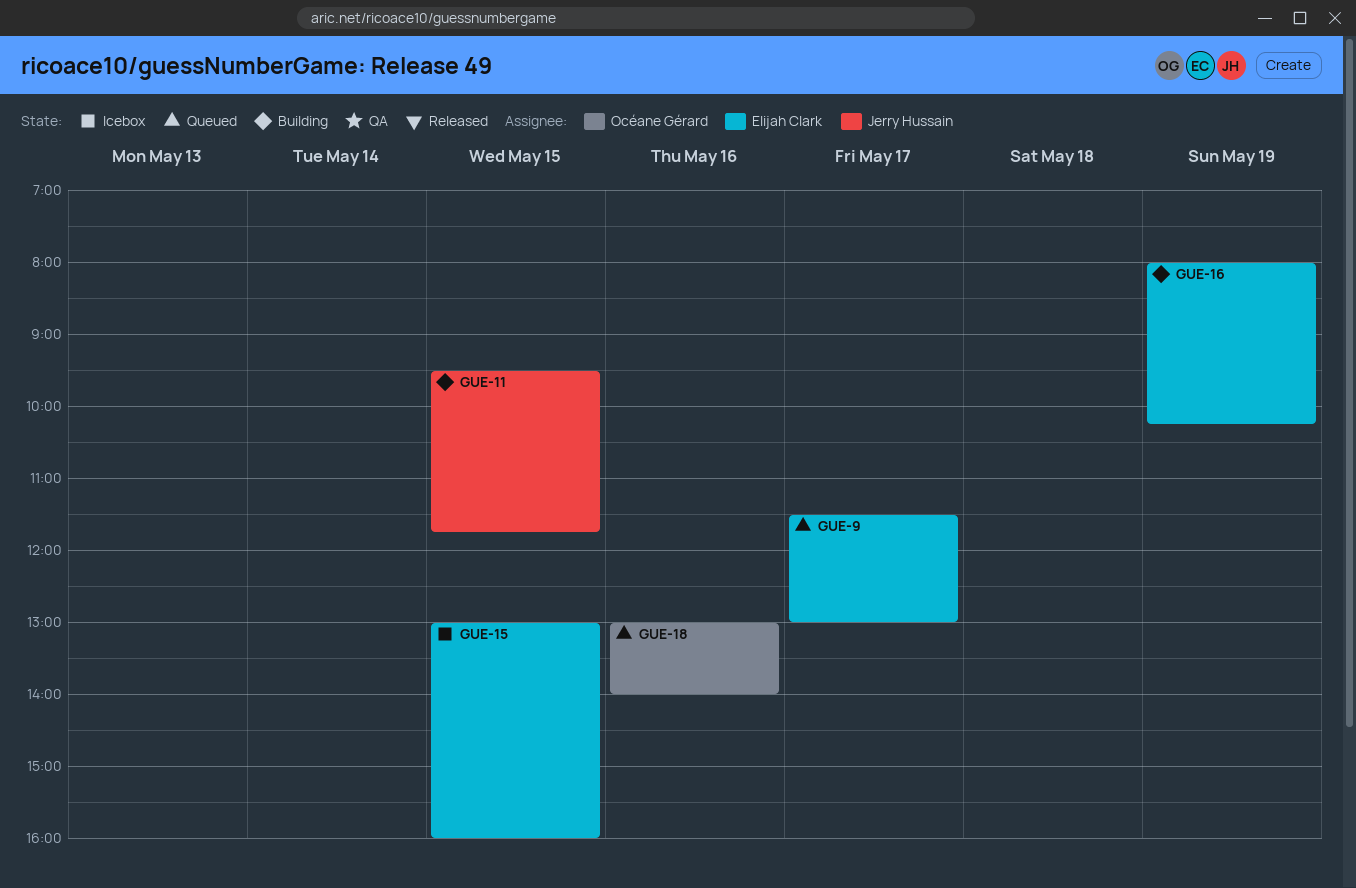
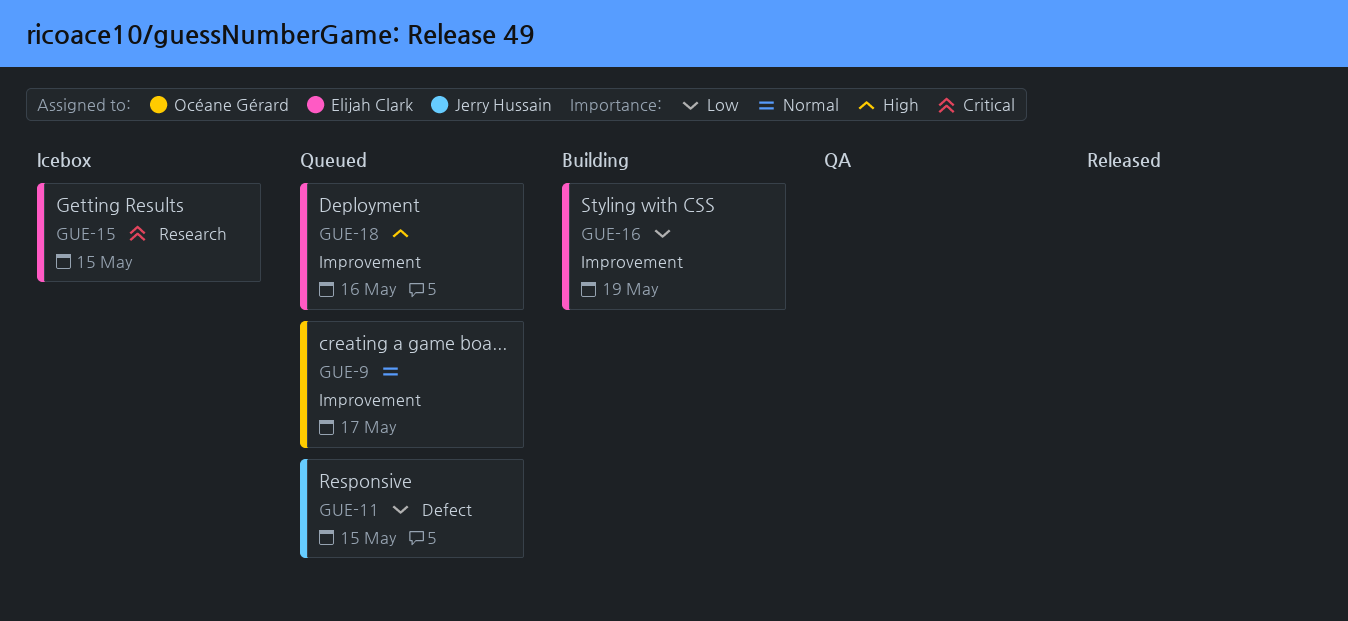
GUE-9, owner: Elijah Clark -> Océane Gérard
GUE-11, status: Building -> Queued
GUE-18, owner: Océane Gérard -> Elijah Clark

